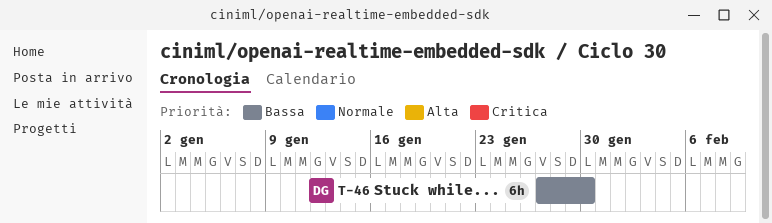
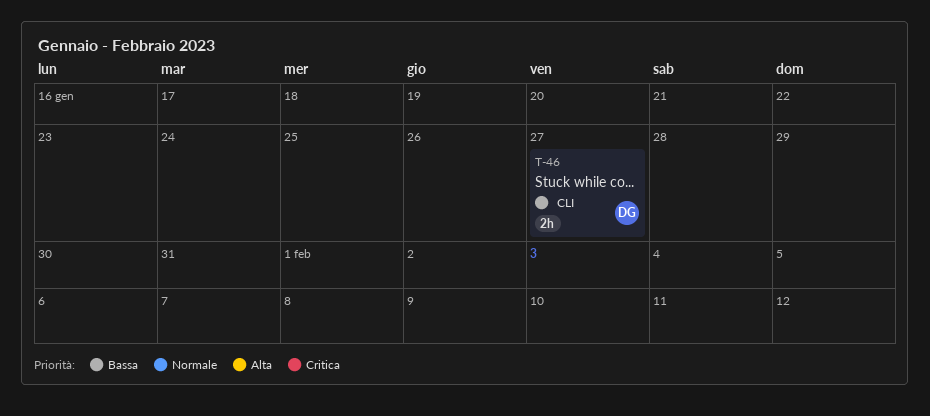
T-46, estimate: 6h -> 2h
T-46, due: Jan 30 -> Jan 27

